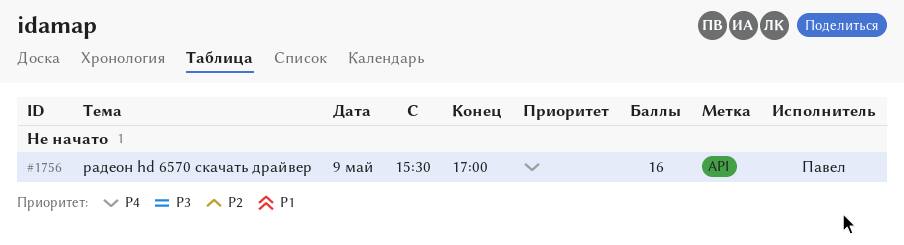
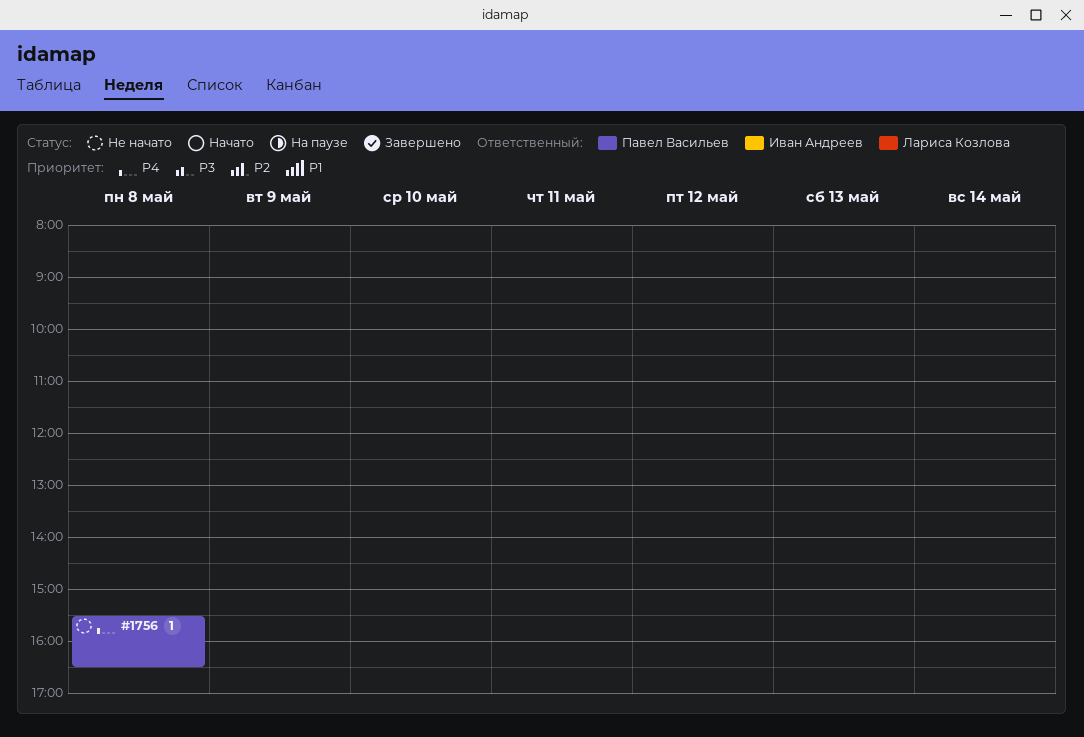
#1756, estimate: 16 -> 1
#1756, day: May 9 -> May 8
#1756, ends: 17:00 -> 16:30

